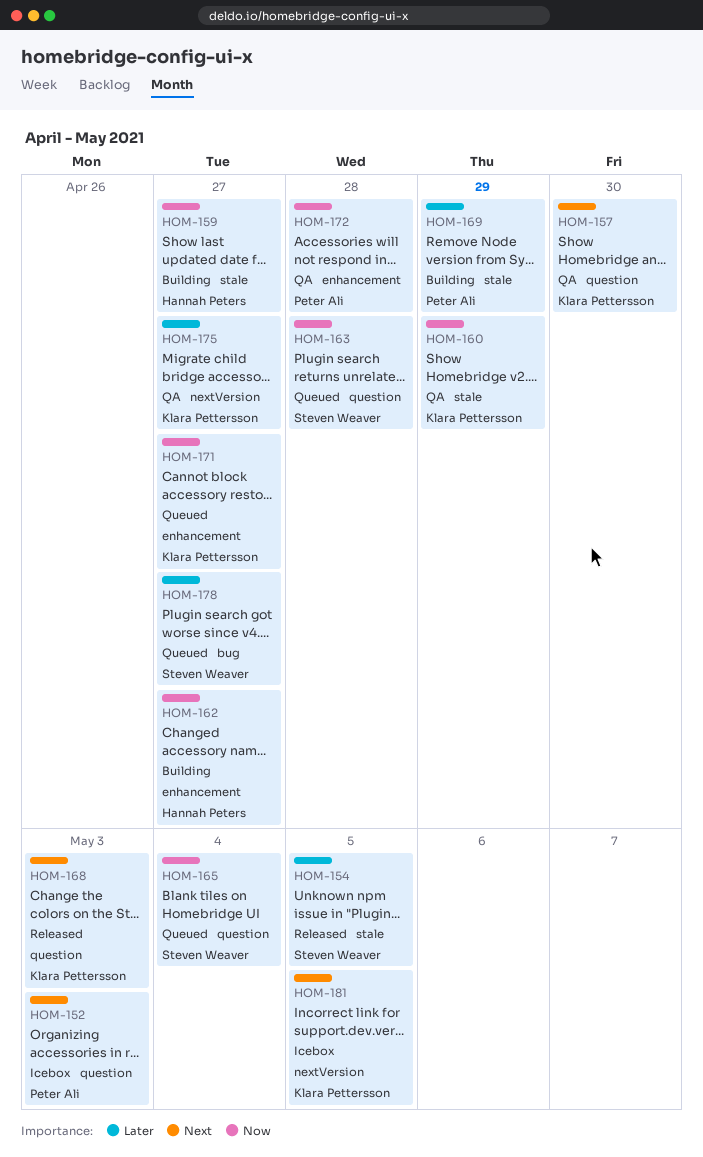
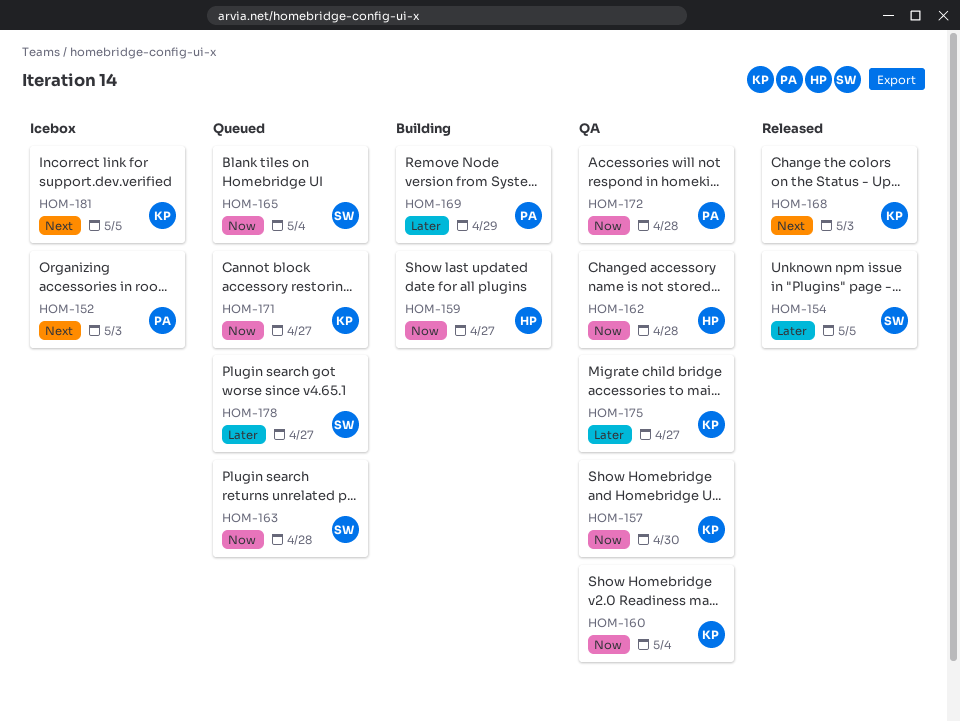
HOM-157, priority: Next -> Now
HOM-160, due: Apr 29 -> May 4
HOM-162, status: Building -> QA
HOM-162, due: Apr 27 -> Apr 28

